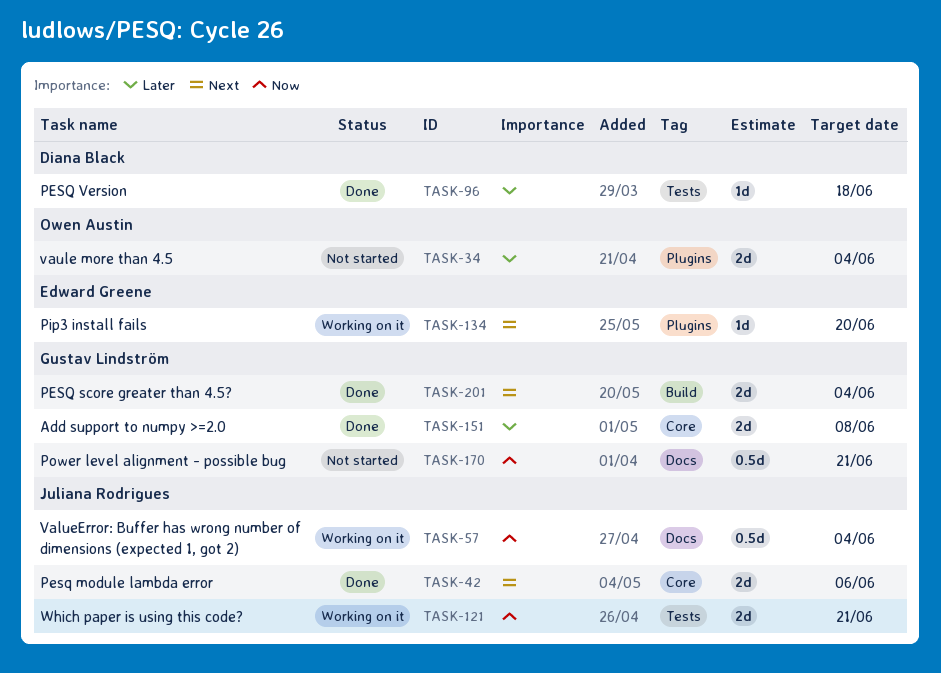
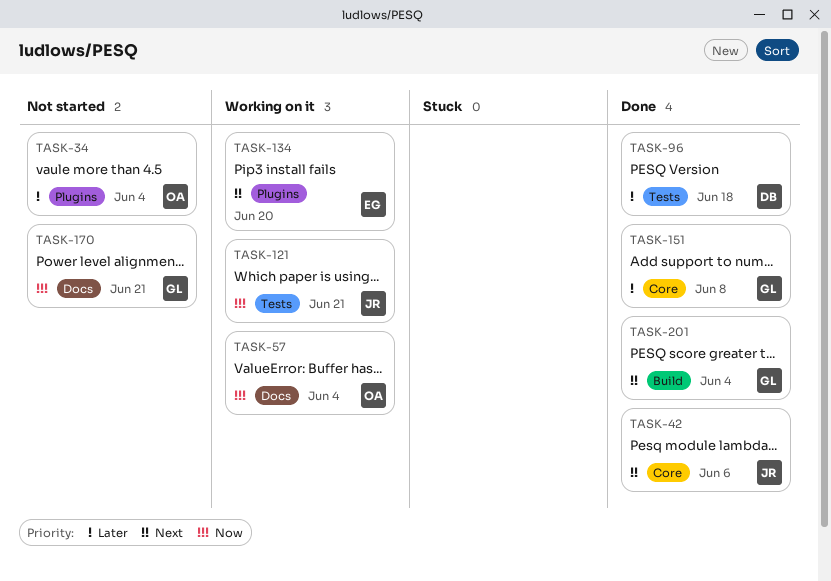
TASK-57, owner: Juliana Rodrigues -> Owen Austin

